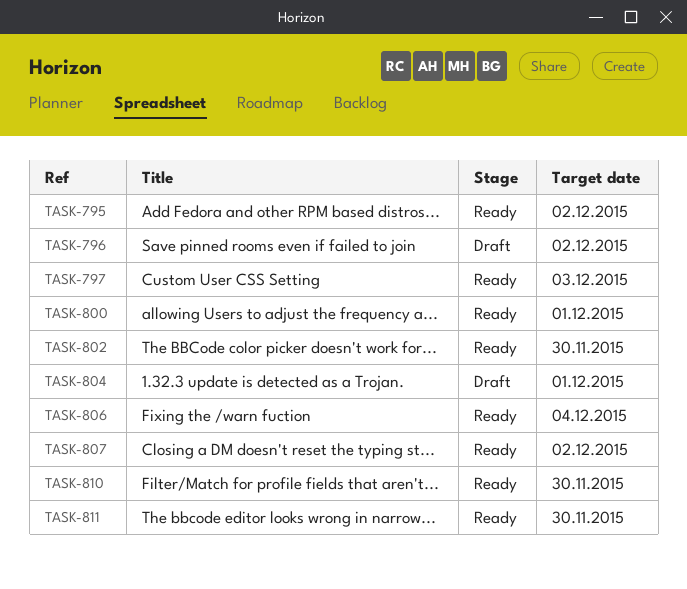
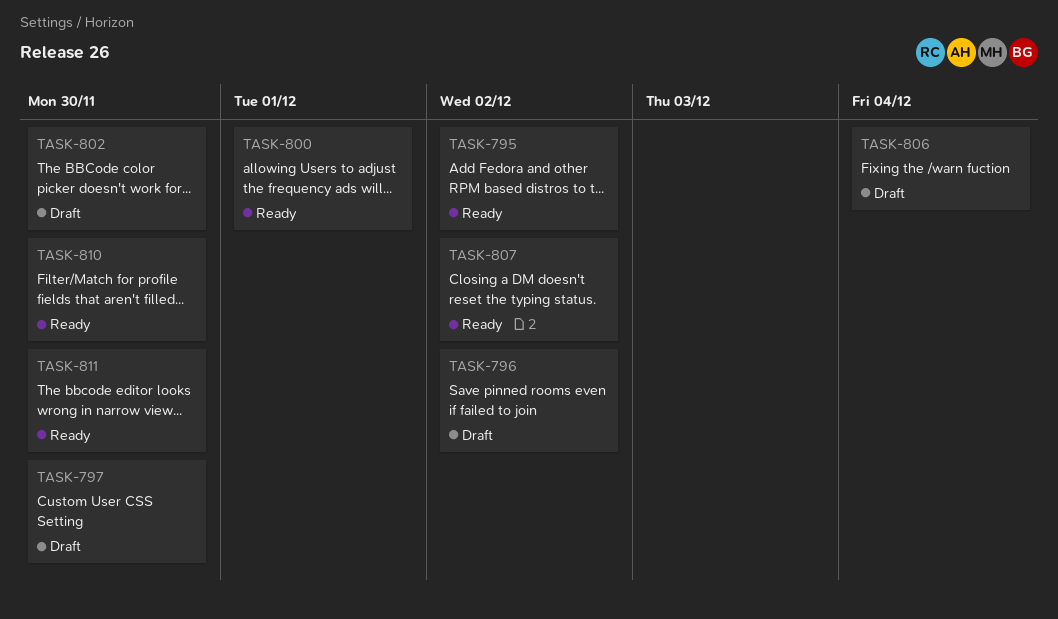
TASK-797, status: Ready -> Draft
TASK-797, due: Dec 3 -> Nov 30
TASK-802, status: Ready -> Draft
TASK-804: present -> none
TASK-806, status: Ready -> Draft

